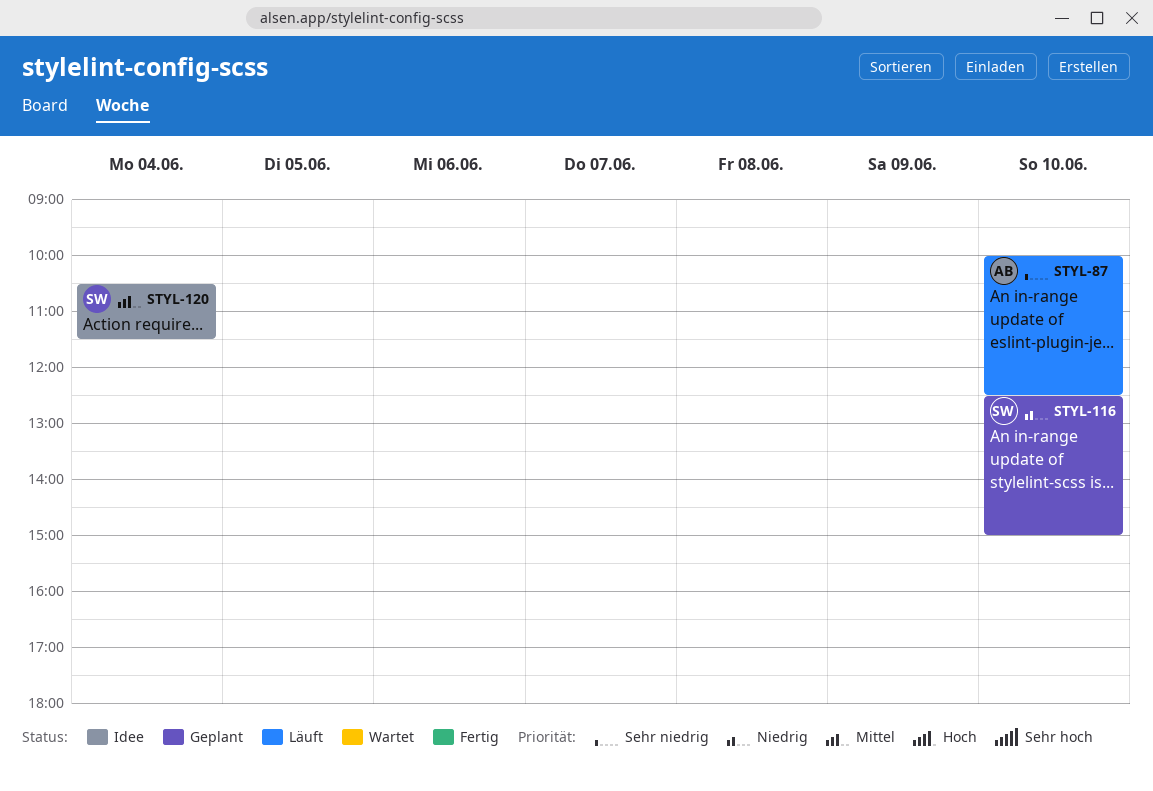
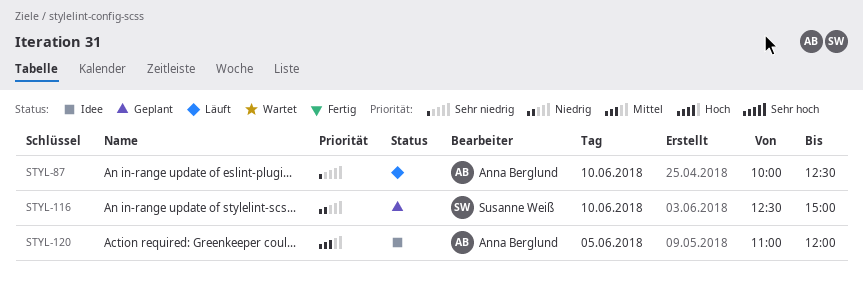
STYL-120, owner: Susanne Weiß -> Anna Berglund
STYL-120, day: Jun 4 -> Jun 5
STYL-120, begins: 10:30 -> 11:00
STYL-120, ends: 11:30 -> 12:00

